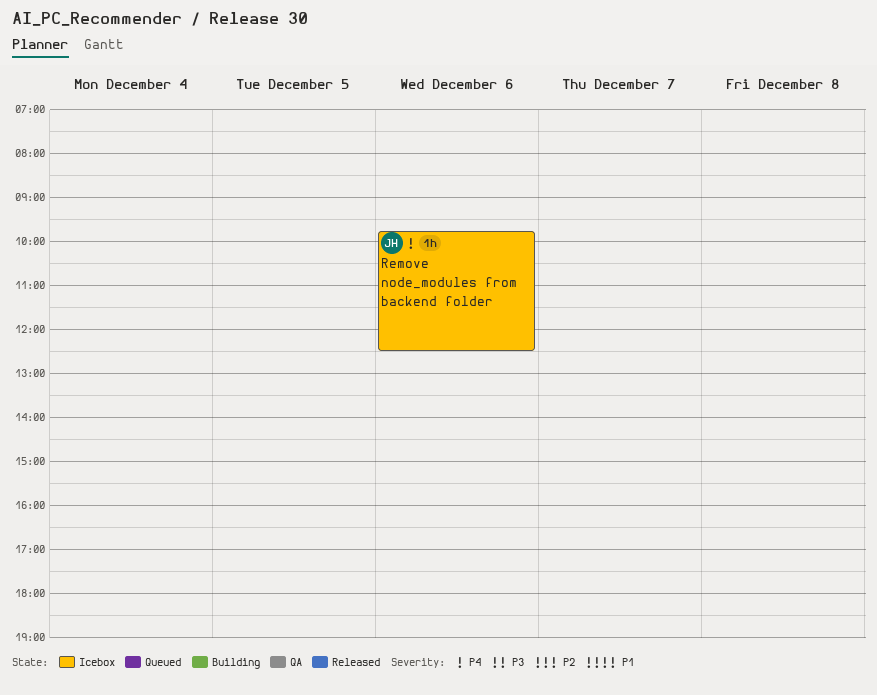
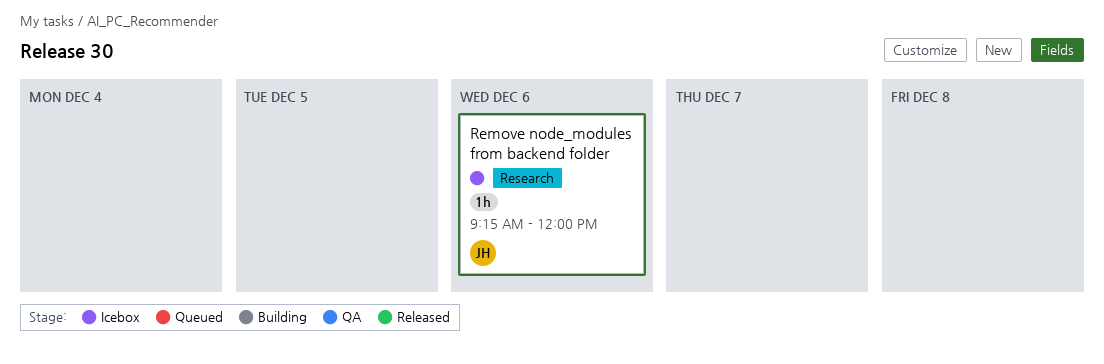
Remove node_modules from backend folder, begins: 09:45 -> 09:15
Remove node_modules from backend folder, ends: 12:30 -> 12:00

